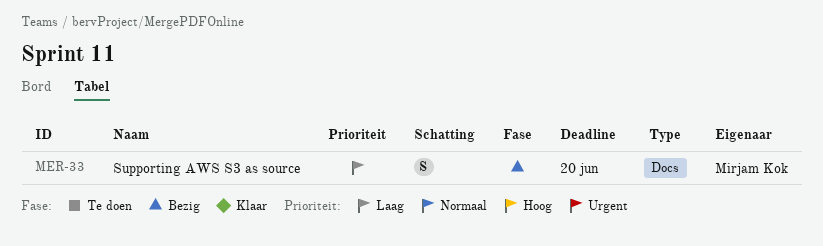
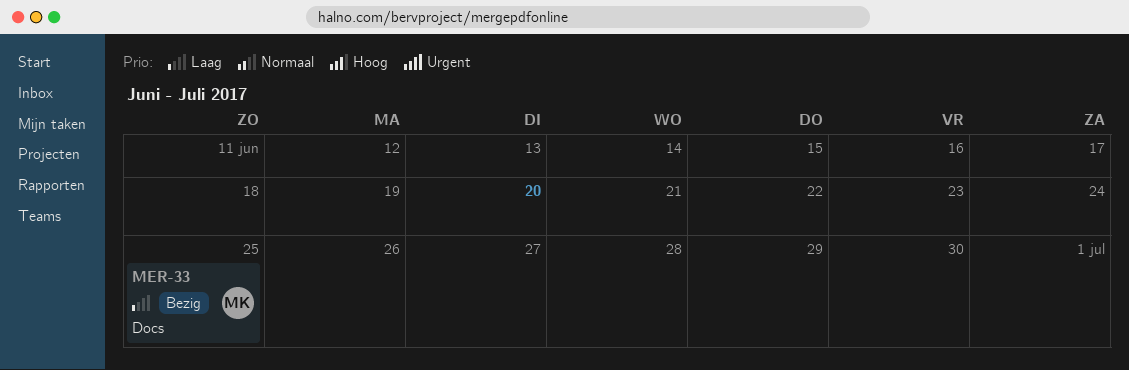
MER-33, due: Jun 20 -> Jun 25

